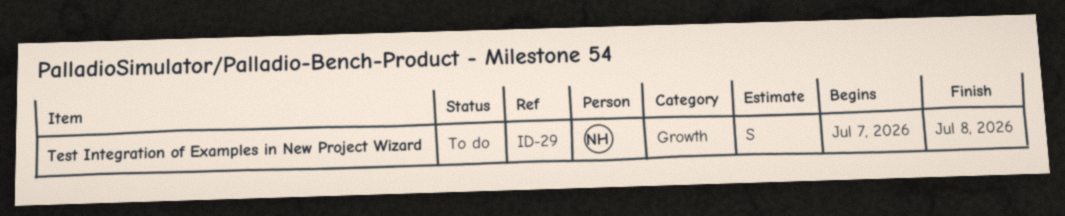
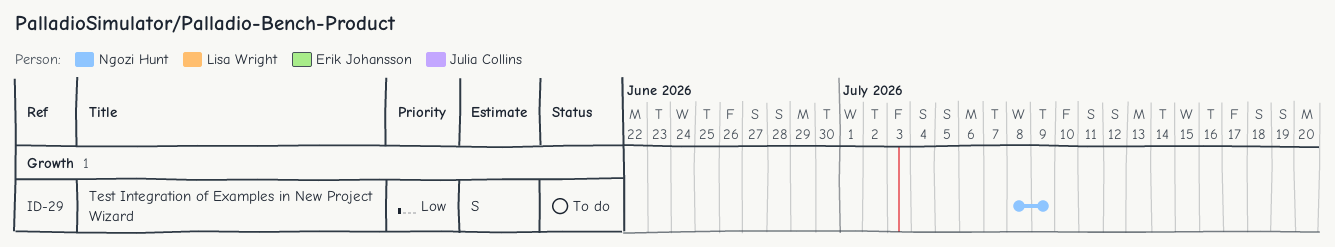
ID-29, start: Jul 7 -> Jul 8
ID-29, due: Jul 8 -> Jul 9

